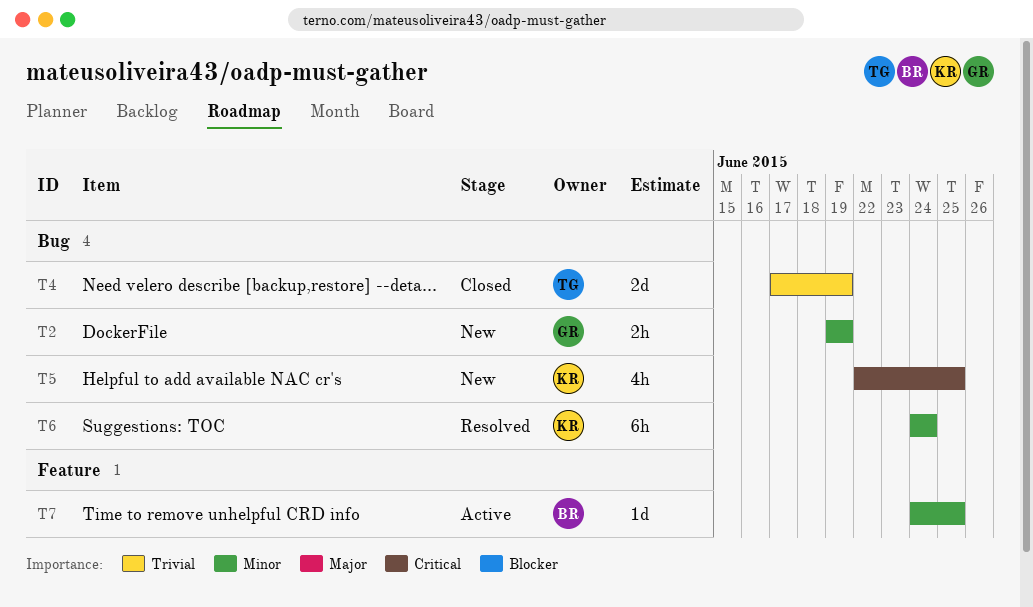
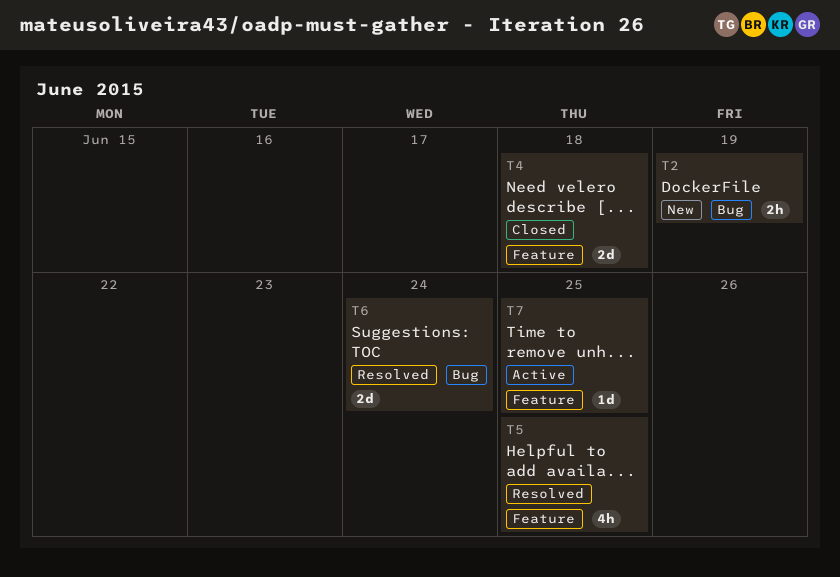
T4, label: Bug -> Feature
T4, due: Jun 19 -> Jun 18
T5, status: New -> Resolved
T5, label: Bug -> Feature
T6, estimate: 6h -> 2d

